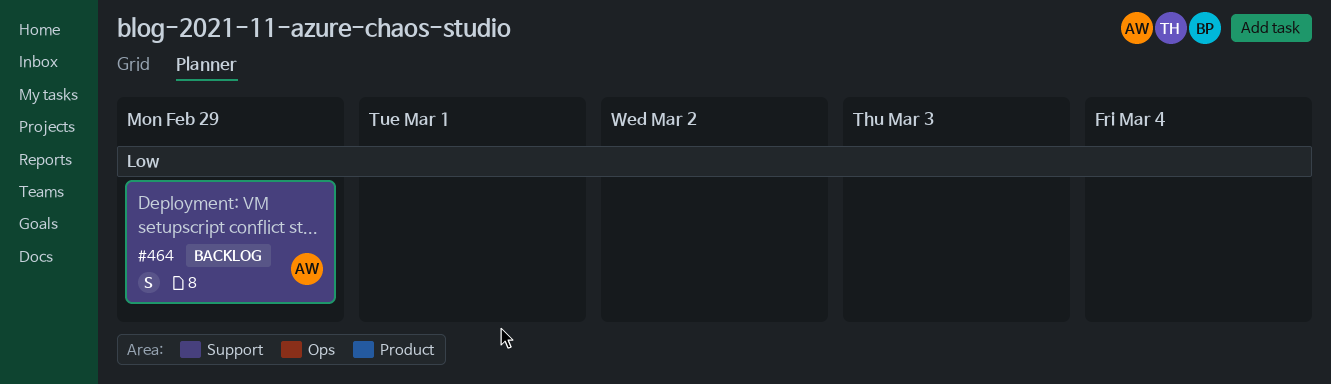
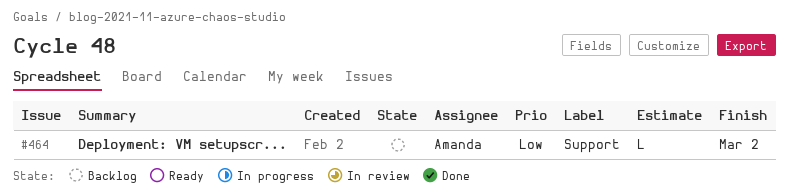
#464, estimate: S -> L
#464, due: Feb 29 -> Mar 2

